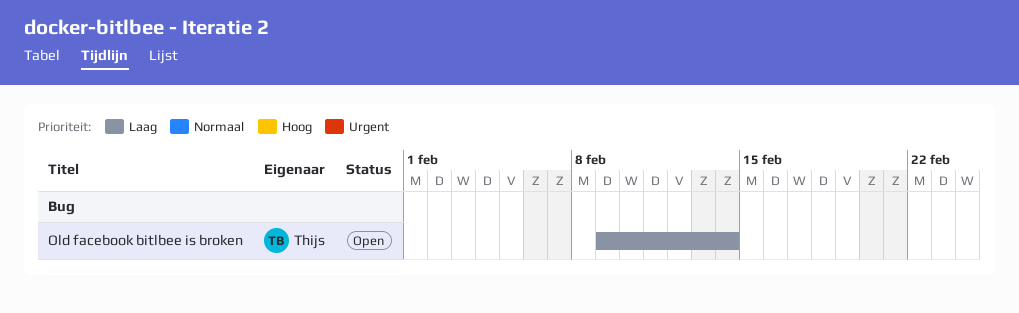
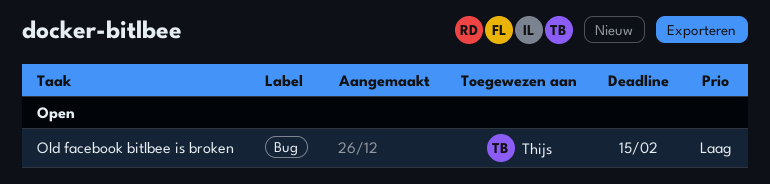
Old facebook bitlbee is broken, due: Feb 14 -> Feb 15

